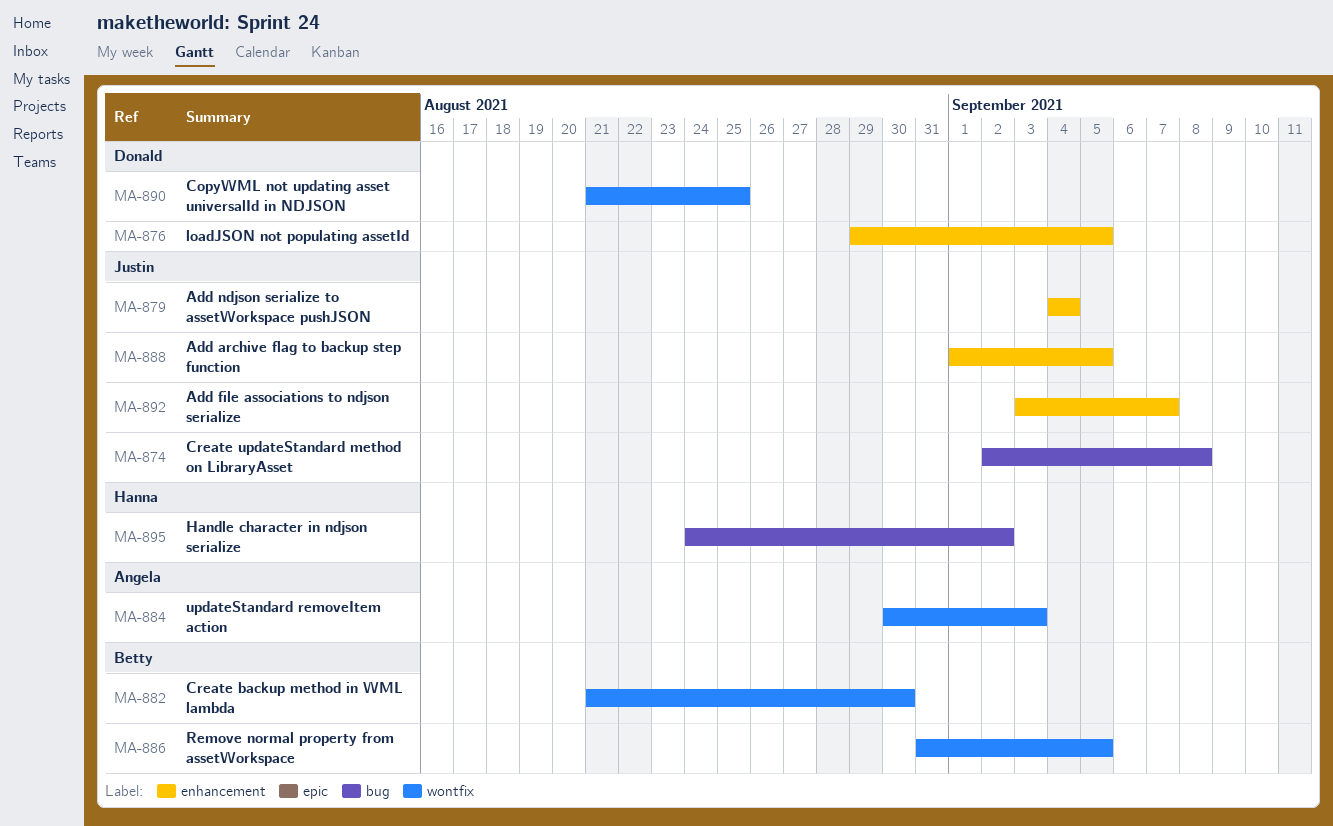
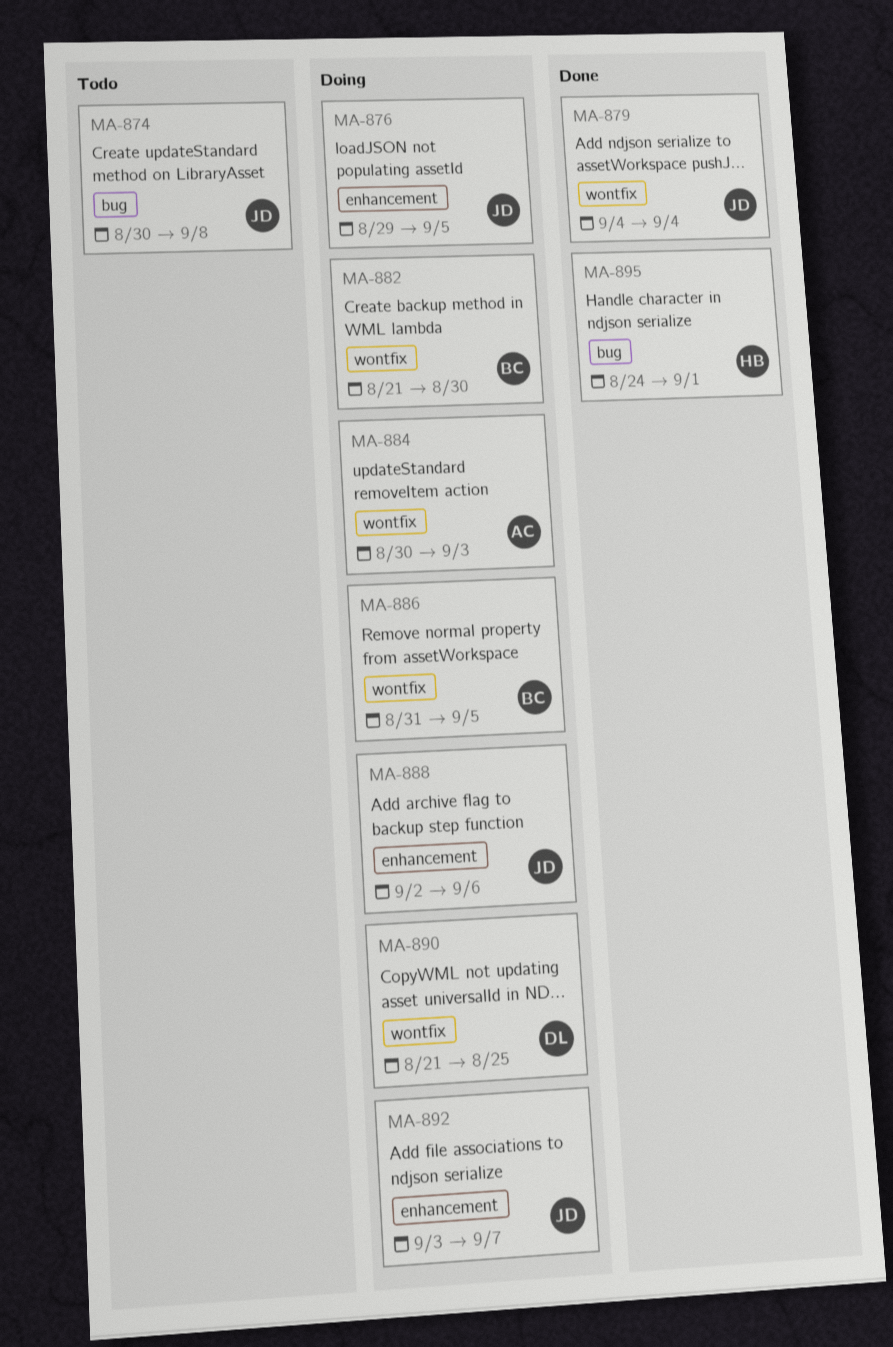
MA-874, start: Sep 2 -> Aug 30
MA-876, owner: Donald -> Justin
MA-879, label: enhancement -> wontfix
MA-888, start: Sep 1 -> Sep 2
MA-888, due: Sep 5 -> Sep 6
MA-895, due: Sep 2 -> Sep 1

